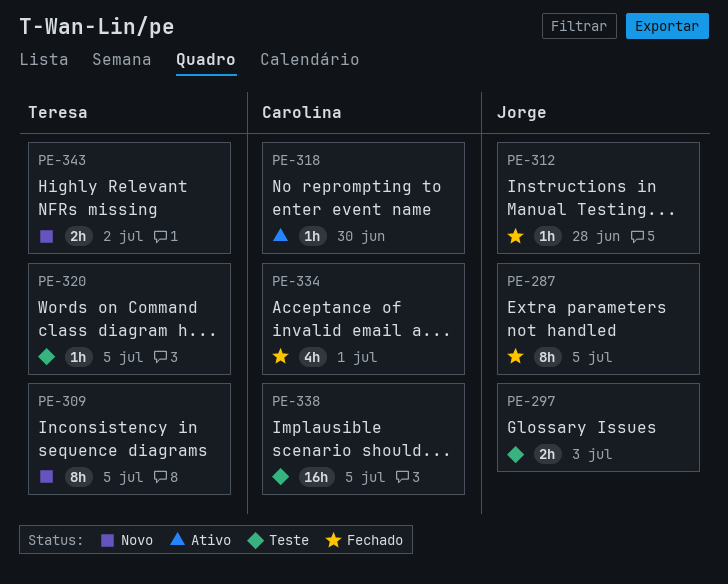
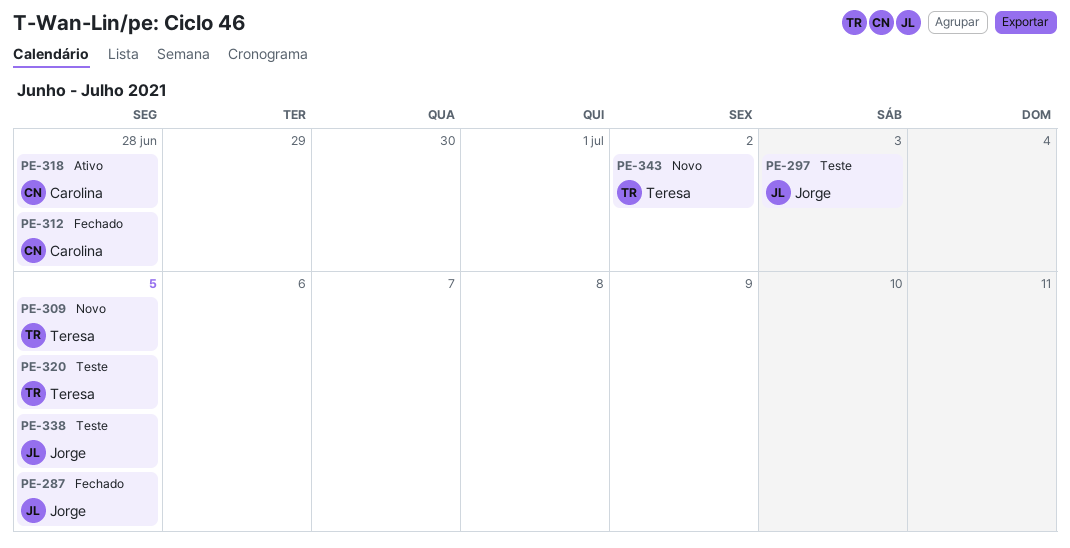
PE-312, owner: Jorge -> Carolina
PE-318, due: Jun 30 -> Jun 28
PE-334: present -> none
PE-338, owner: Carolina -> Jorge

